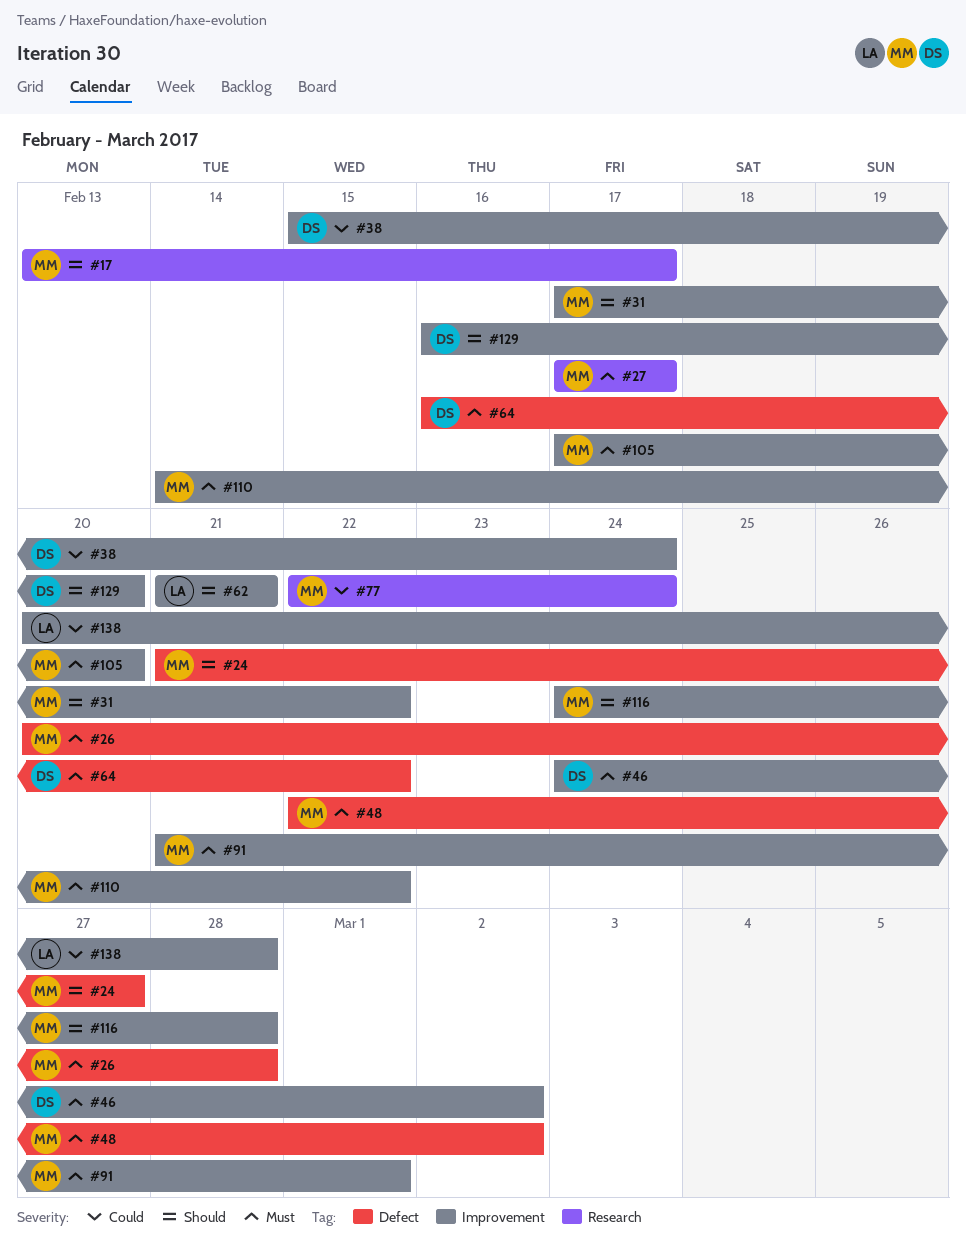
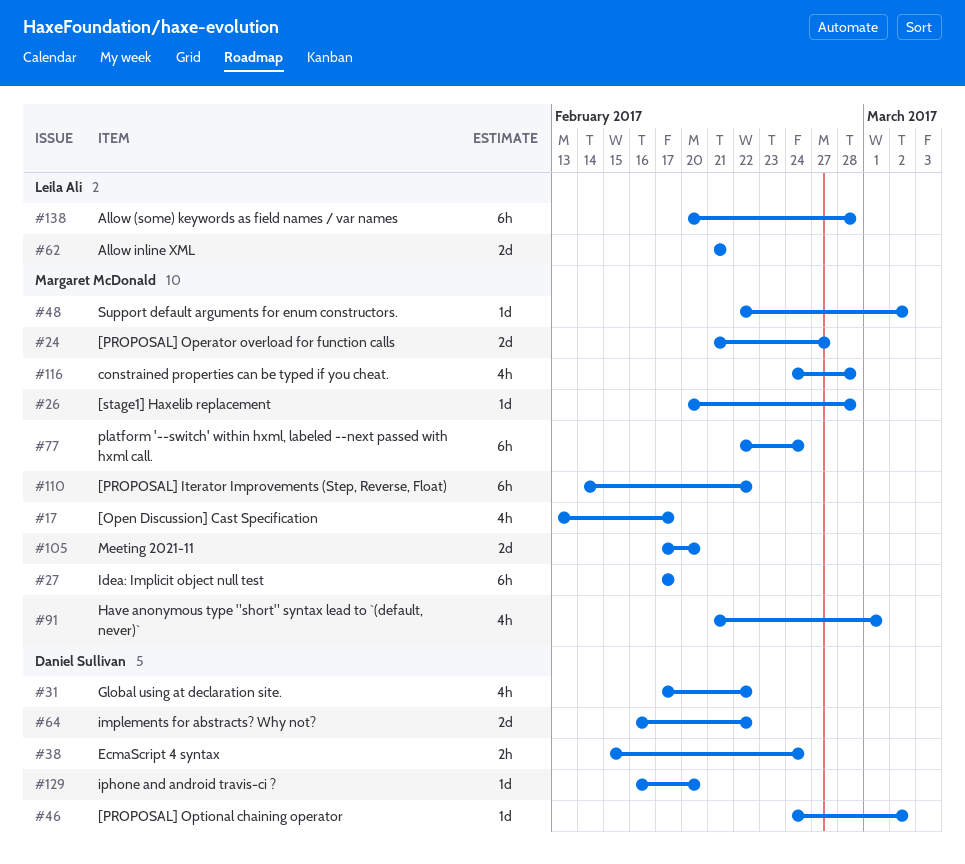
#31, owner: Margaret McDonald -> Daniel Sullivan

